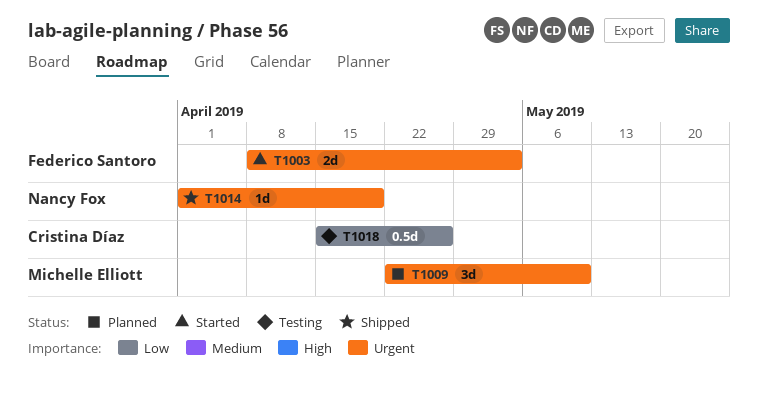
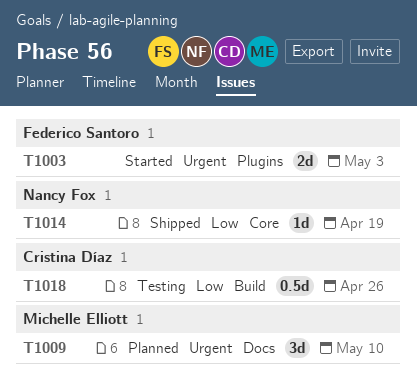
T1014, priority: Urgent -> Low

